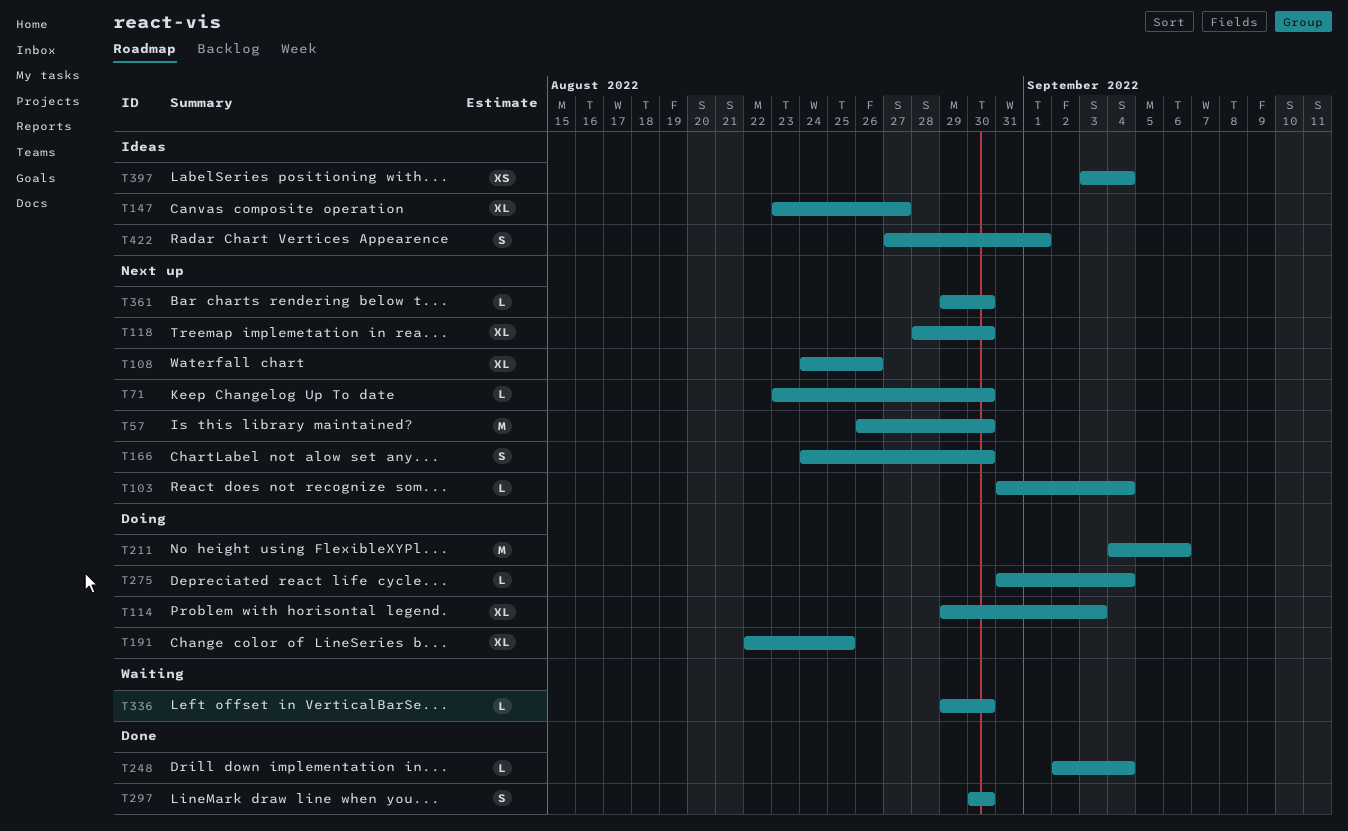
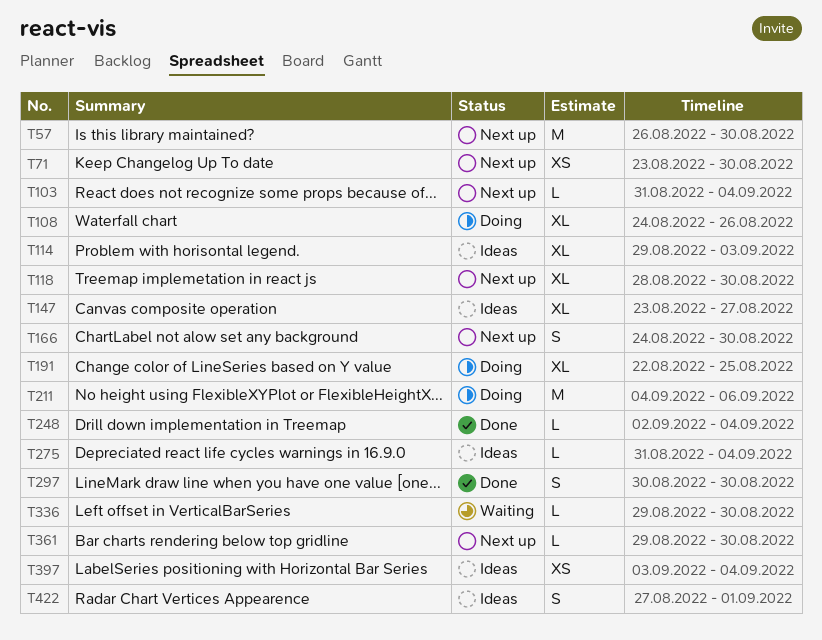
T71, estimate: L -> XS
T108, status: Next up -> Doing
T114, status: Doing -> Ideas
T275, status: Doing -> Ideas

